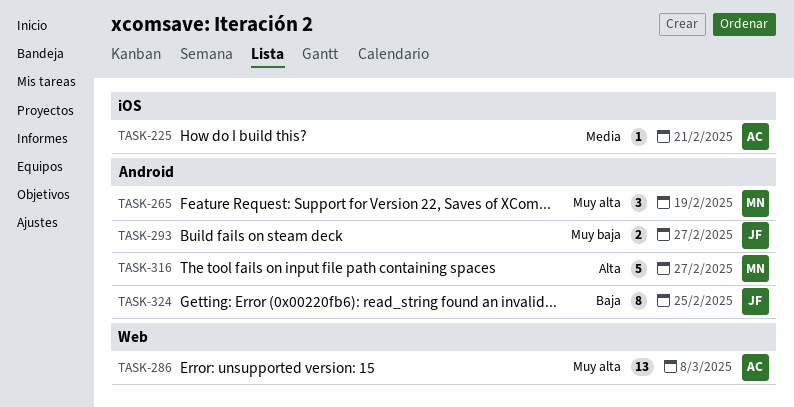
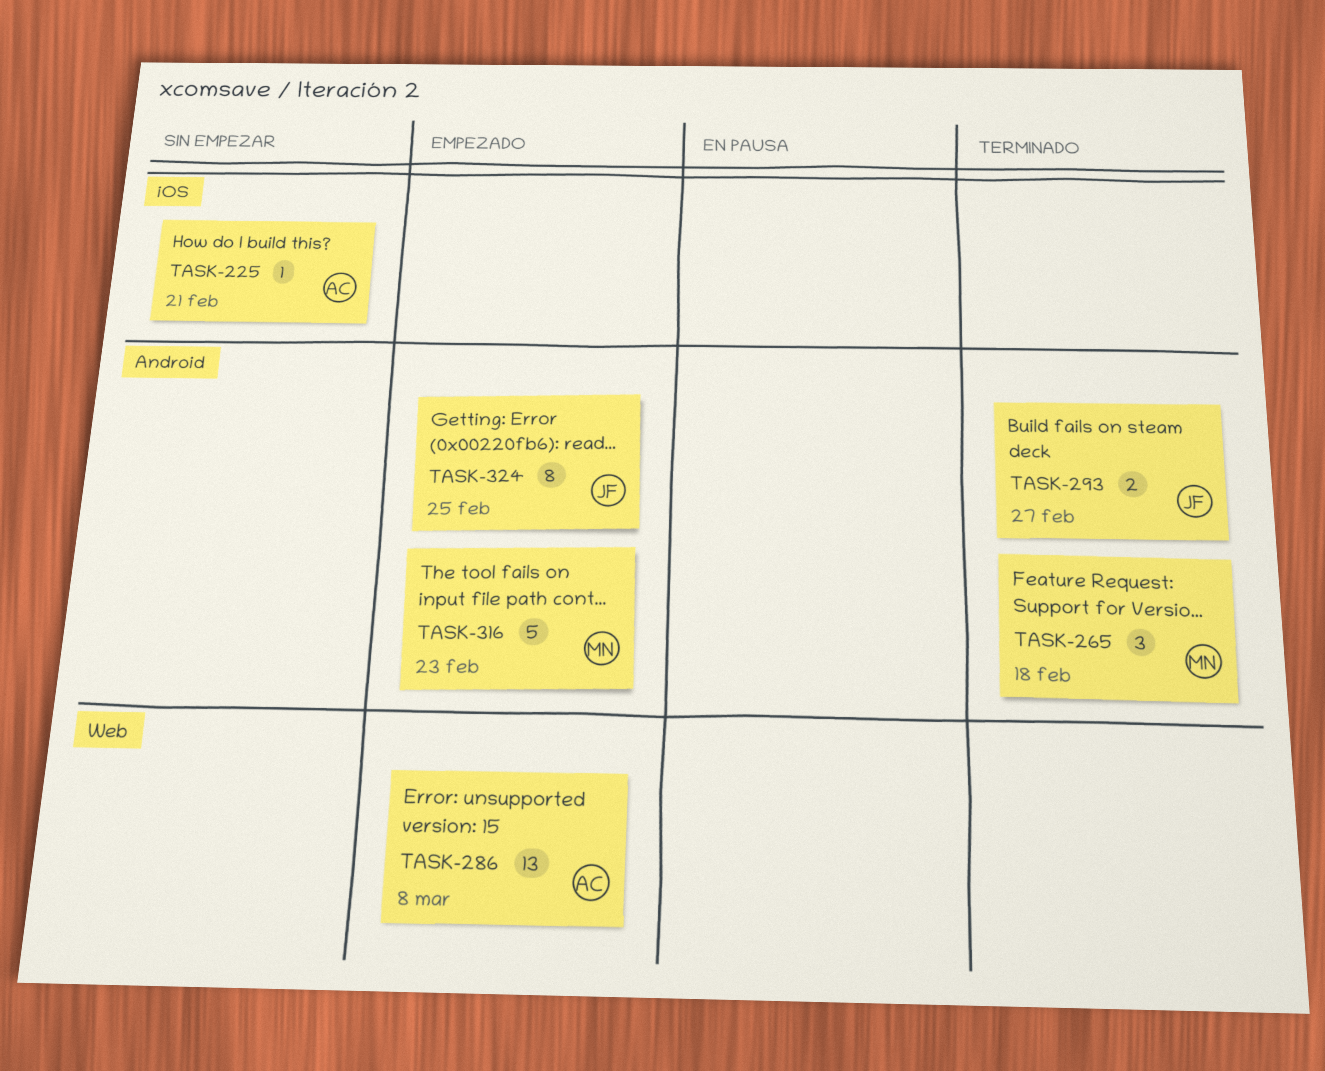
TASK-265, due: Feb 19 -> Feb 18
TASK-316, due: Feb 27 -> Feb 23

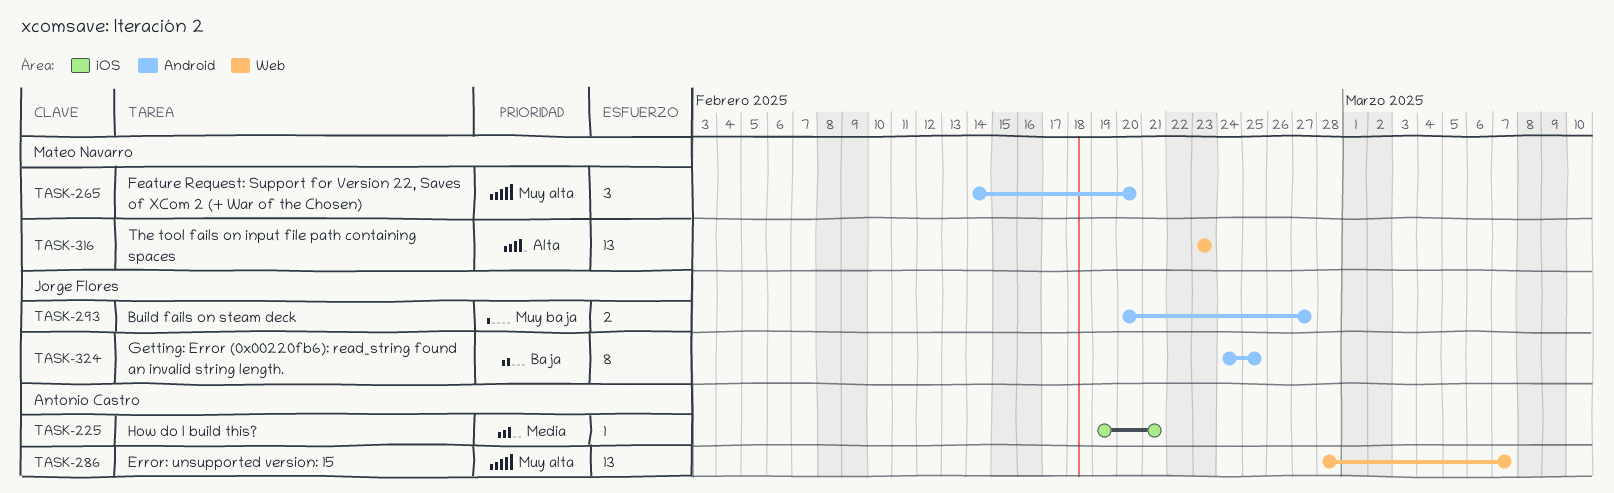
TASK-265, due: Feb 18 -> Feb 20
TASK-286, due: Mar 8 -> Mar 7
TASK-316, label: Android -> Web
TASK-316, estimate: 5 -> 13

